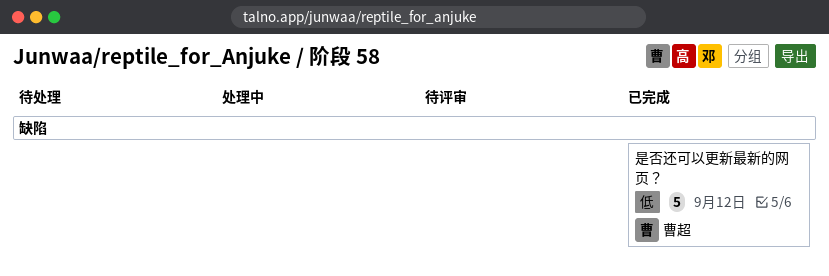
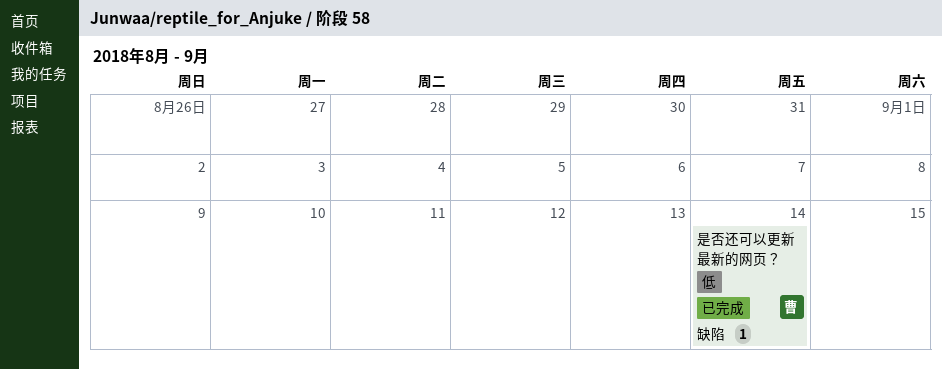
是否还可以更新最新的网页？, estimate: 5 -> 1
是否还可以更新最新的网页？, due: Sep 12 -> Sep 14

